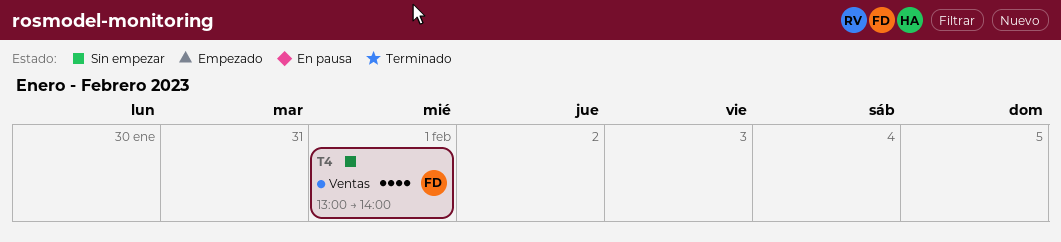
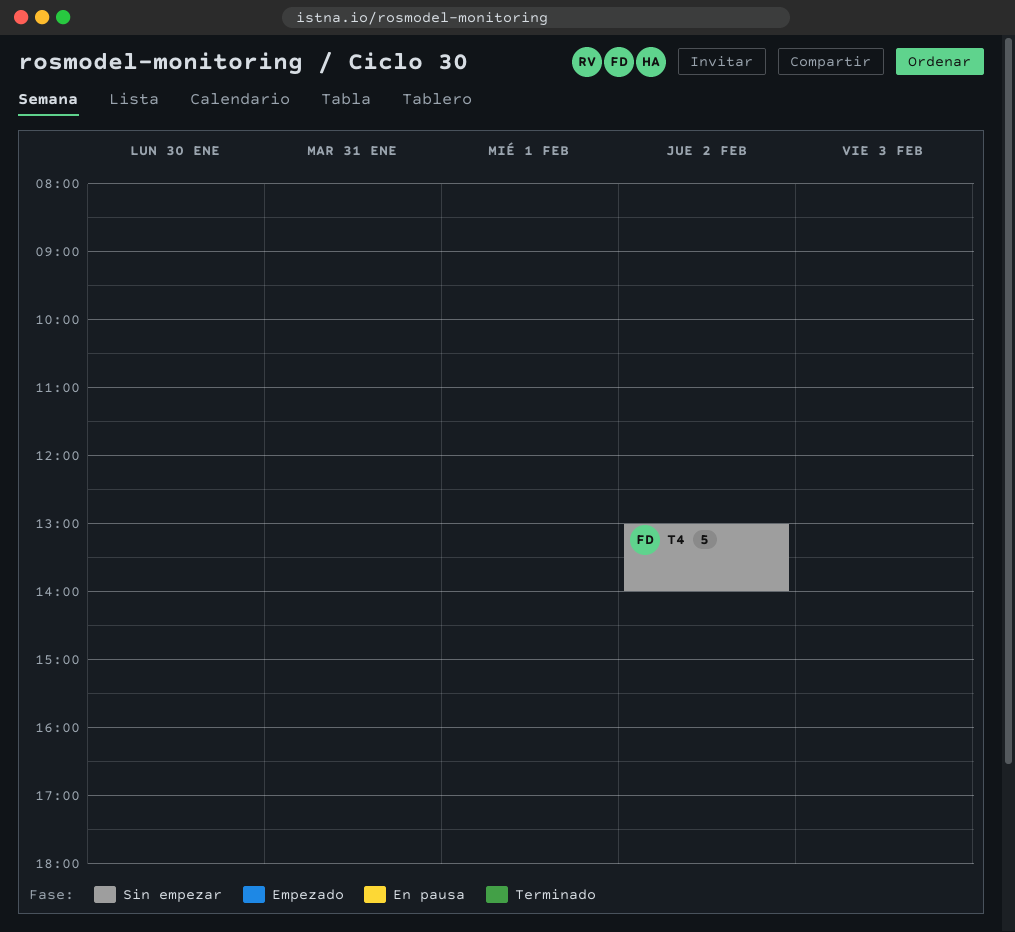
T4, estimate: 4 -> 5
T4, day: Feb 1 -> Feb 2

